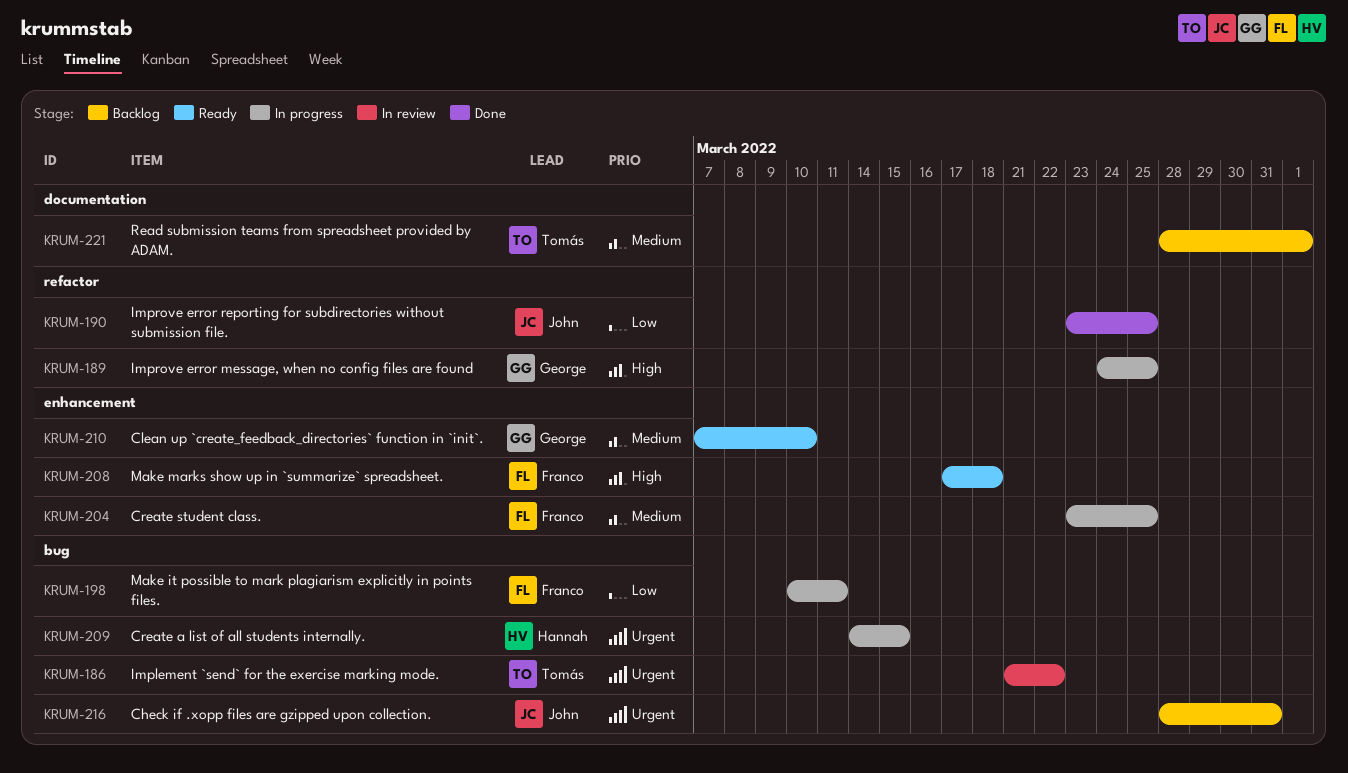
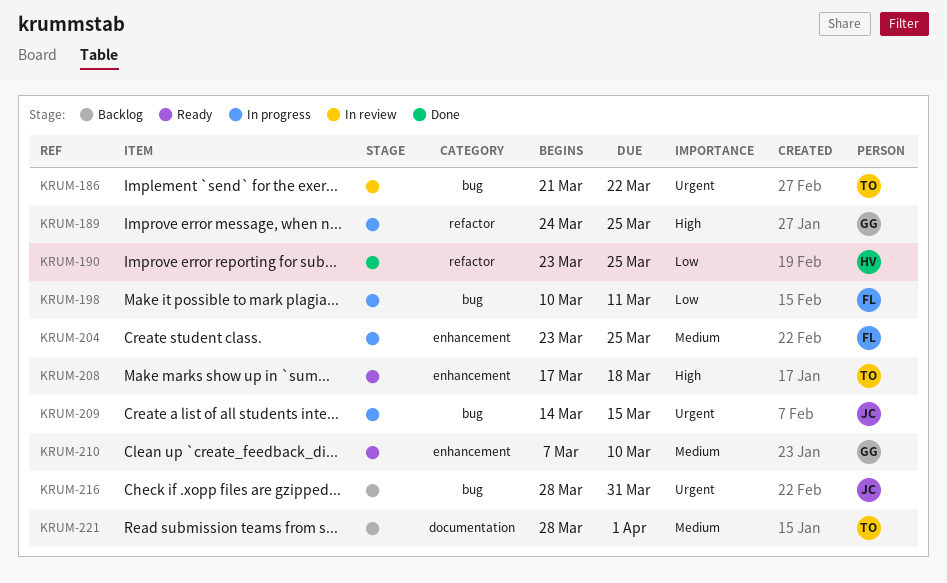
KRUM-190, owner: John -> Hannah
KRUM-208, owner: Franco -> Tomás
KRUM-209, owner: Hannah -> John

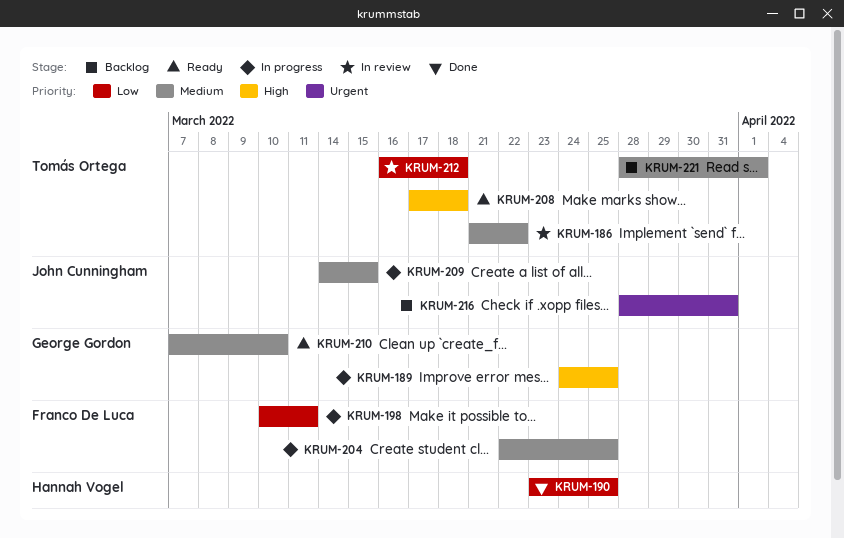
KRUM-186, priority: Urgent -> Medium
KRUM-204, start: Mar 23 -> Mar 22
KRUM-209, priority: Urgent -> Medium
KRUM-212: none -> present

